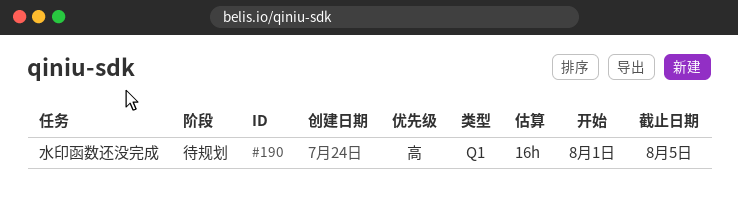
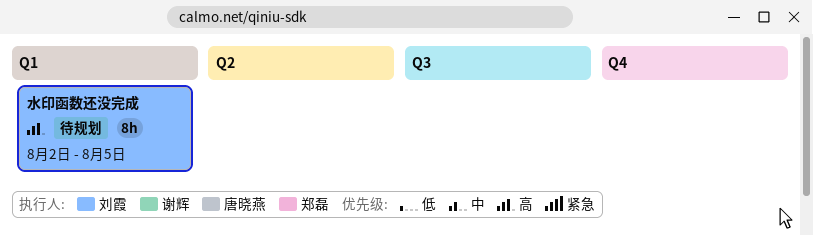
水印函数还没完成, estimate: 16h -> 8h
水印函数还没完成, start: Aug 1 -> Aug 2

